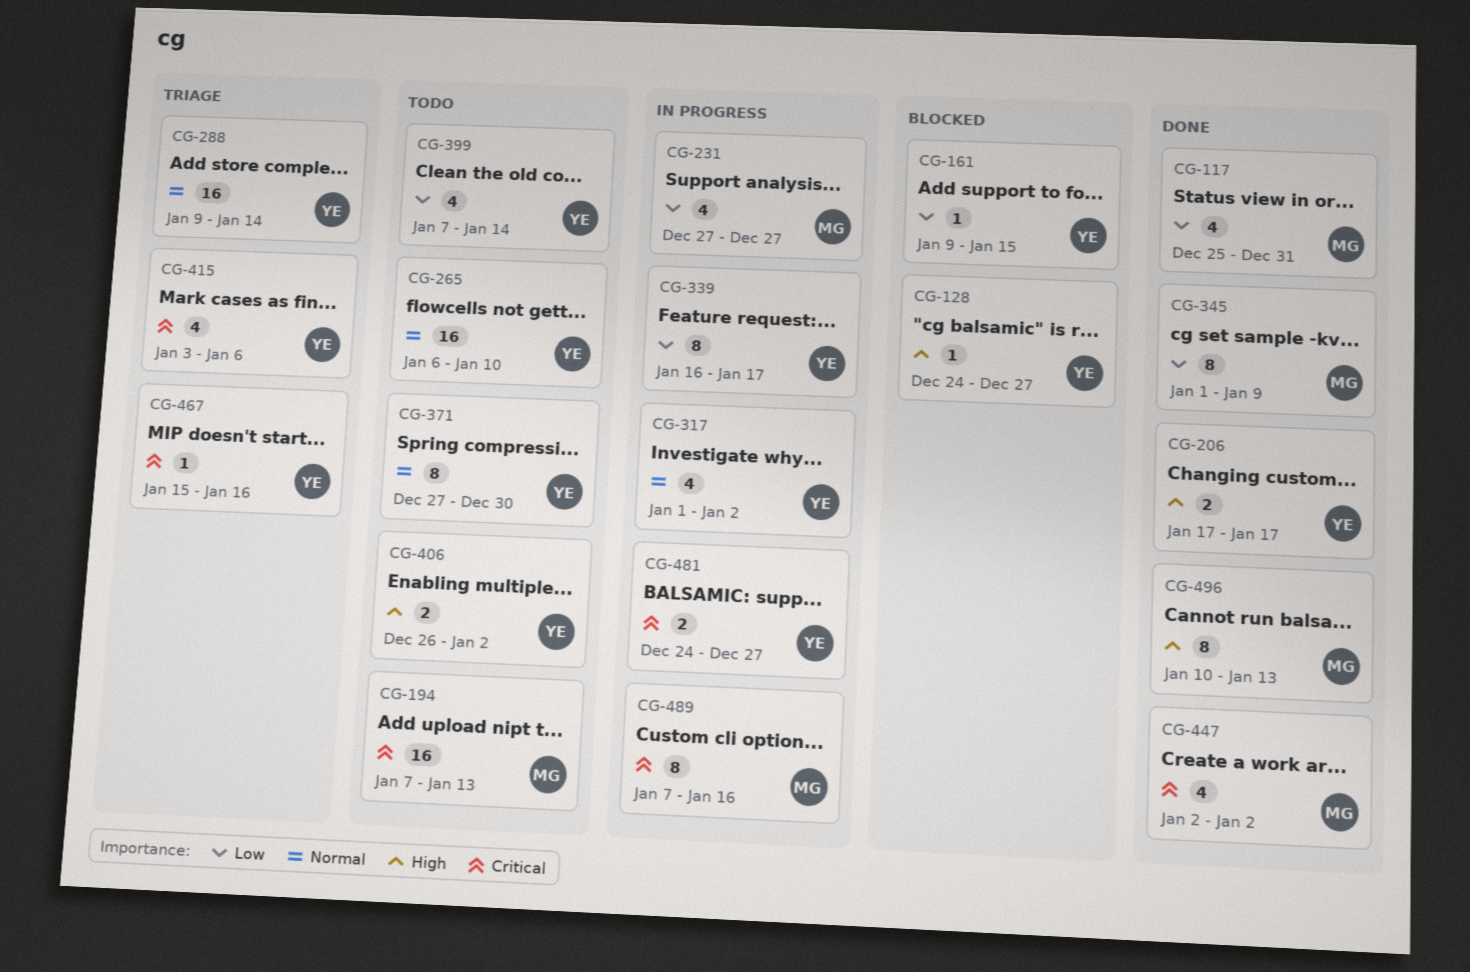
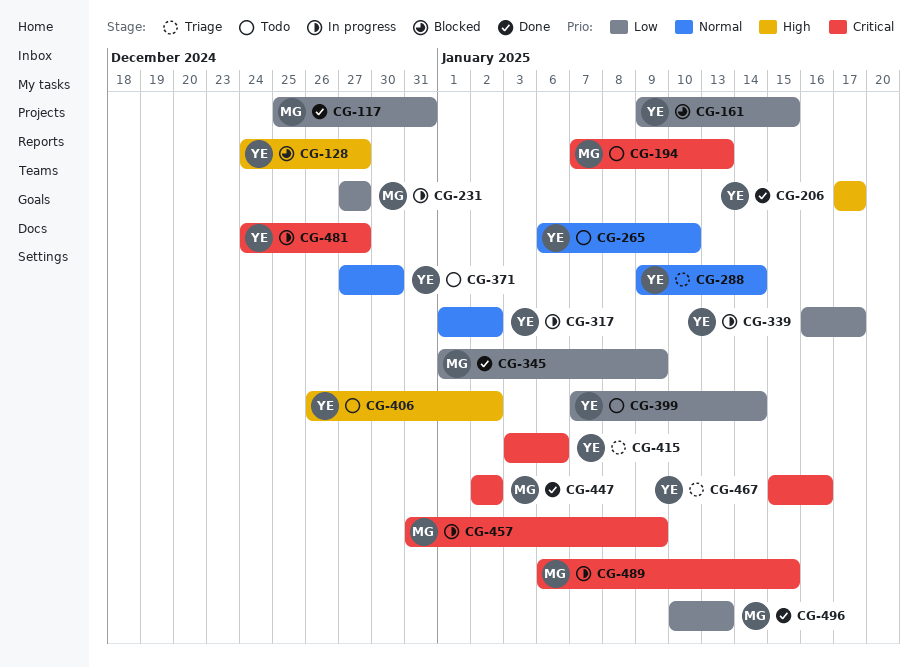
CG-457: none -> present
CG-489, start: Jan 7 -> Jan 6
CG-489, due: Jan 16 -> Jan 15
CG-496, priority: High -> Low

